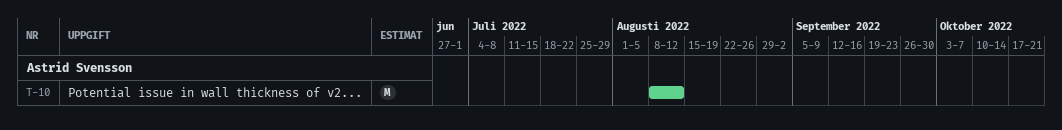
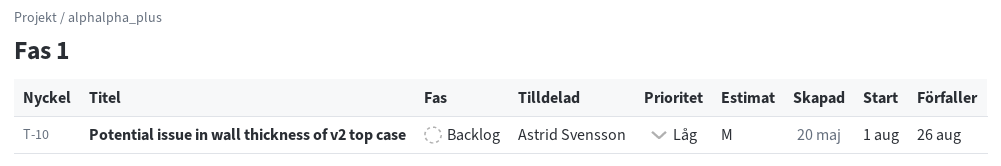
T-10, start: Aug 8 -> Aug 1
T-10, due: Aug 12 -> Aug 26

